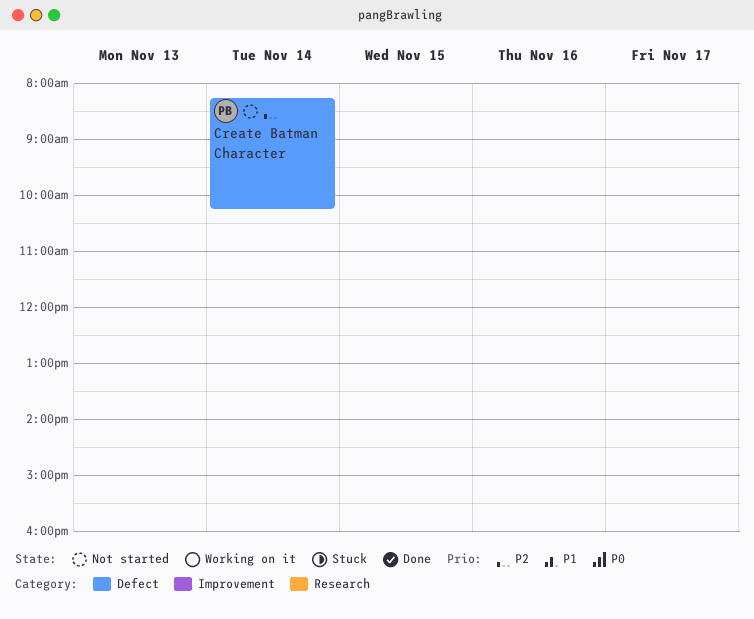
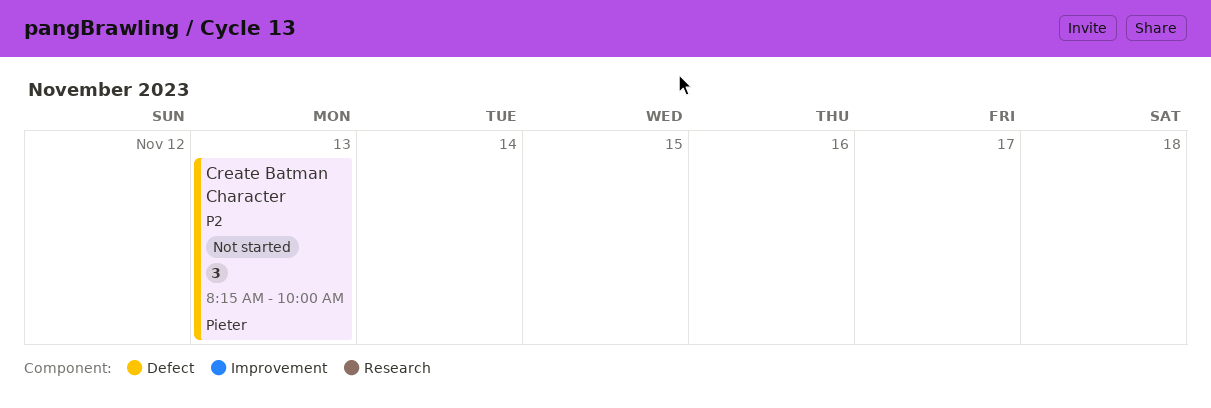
Create Batman Character, day: Nov 14 -> Nov 13
Create Batman Character, ends: 10:15 -> 10:00

